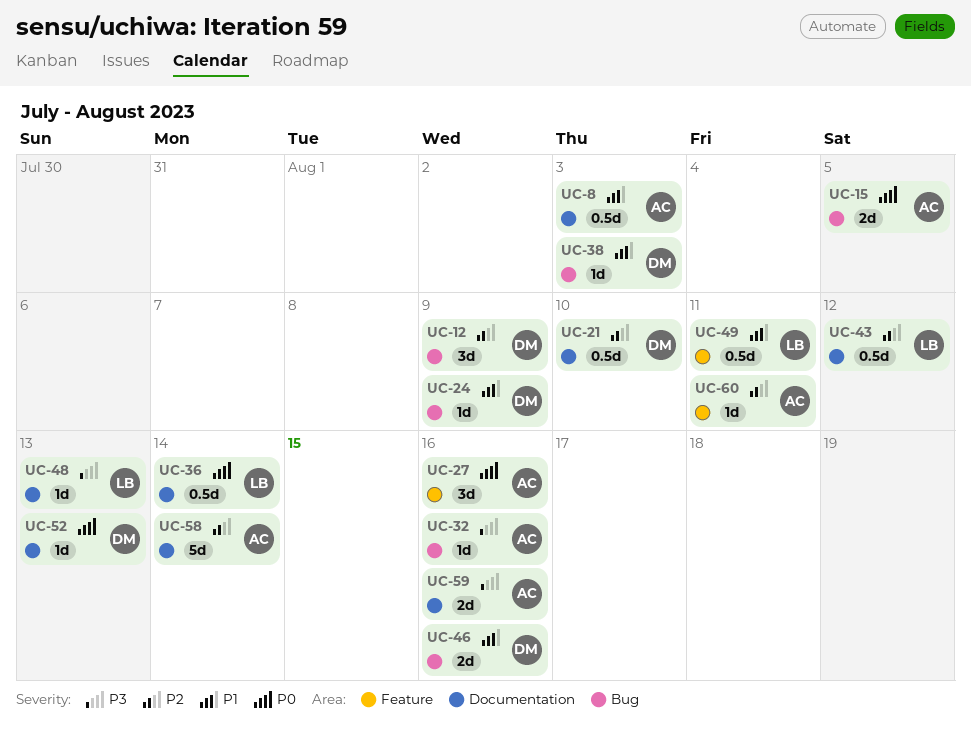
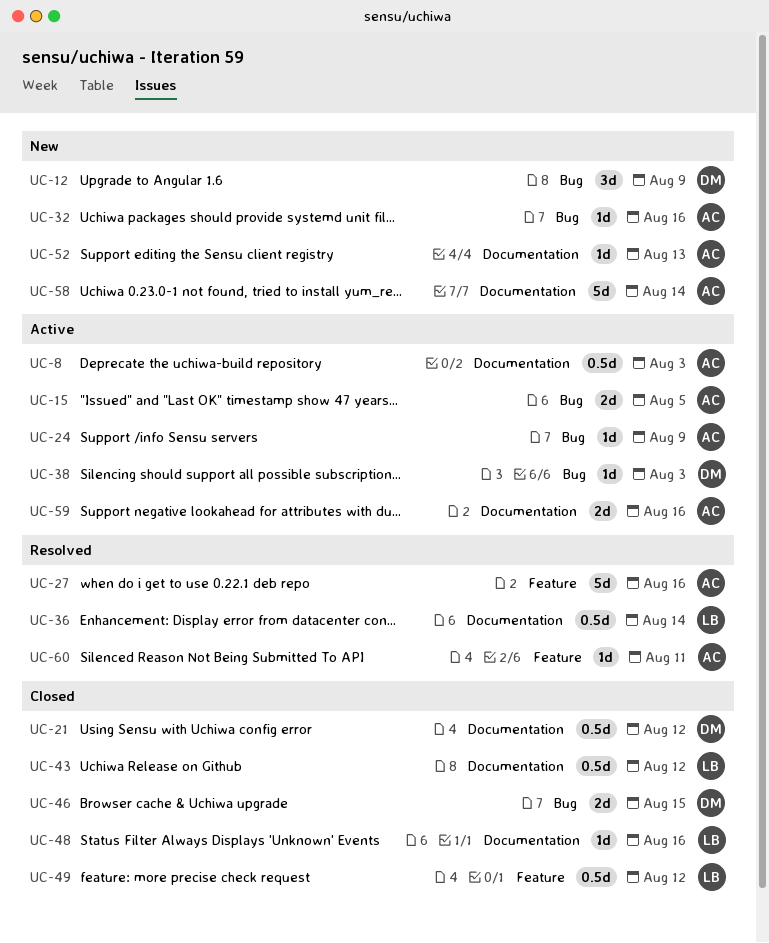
UC-21, due: Aug 10 -> Aug 12
UC-24, owner: DM -> AC
UC-27, estimate: 3d -> 5d
UC-46, due: Aug 16 -> Aug 15
UC-48, due: Aug 13 -> Aug 16
UC-49, due: Aug 11 -> Aug 12
UC-52, owner: DM -> AC

